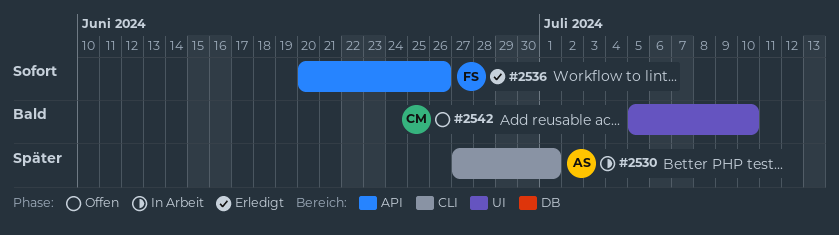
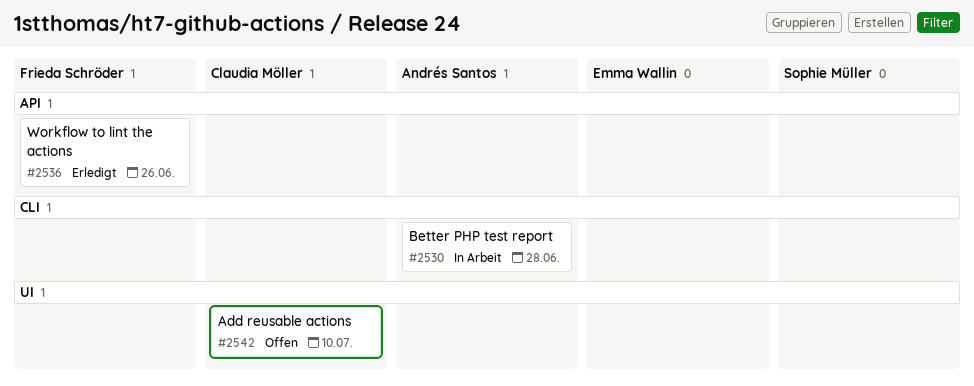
#2530, due: Jul 1 -> Jun 28

